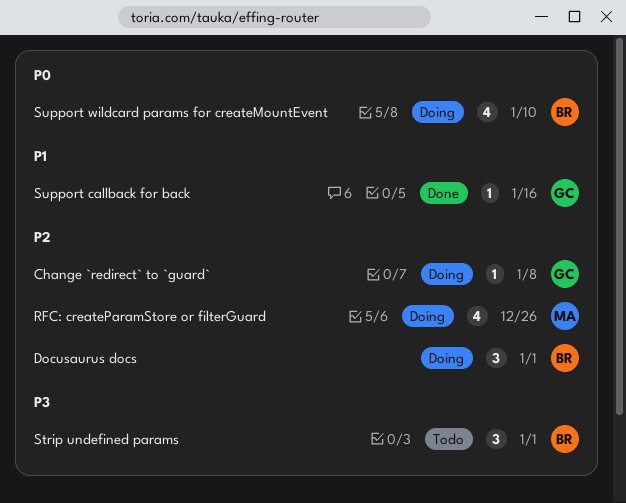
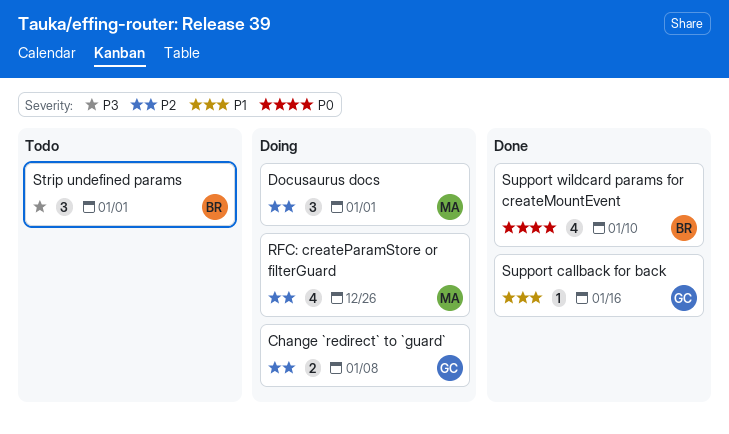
Change `redirect` to `guard`, estimate: 1 -> 2
Docusaurus docs, owner: BR -> MA
Support wildcard params for createMountEvent, status: Doing -> Done

